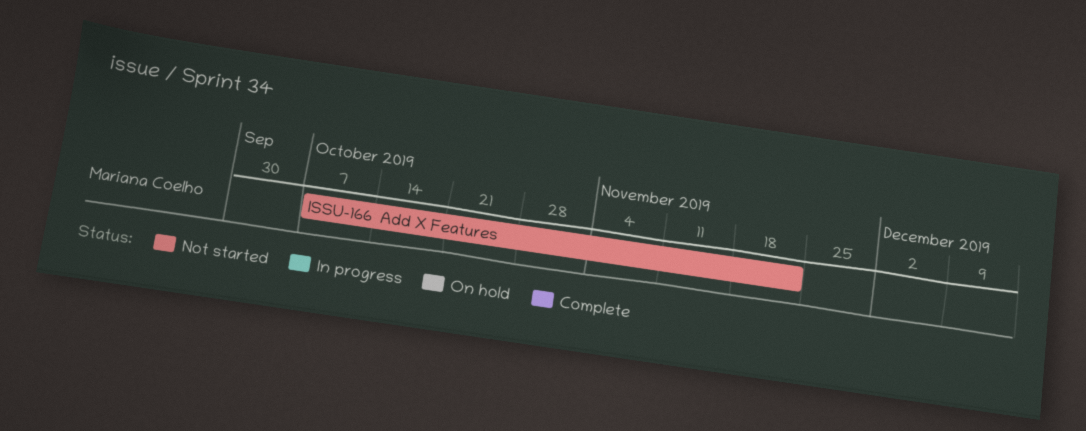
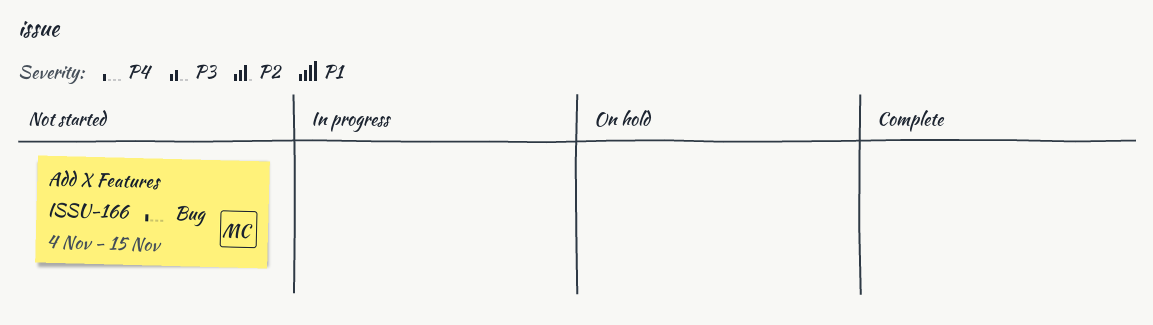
ISSU-166, start: Oct 7 -> Nov 4
ISSU-166, due: Nov 22 -> Nov 15

